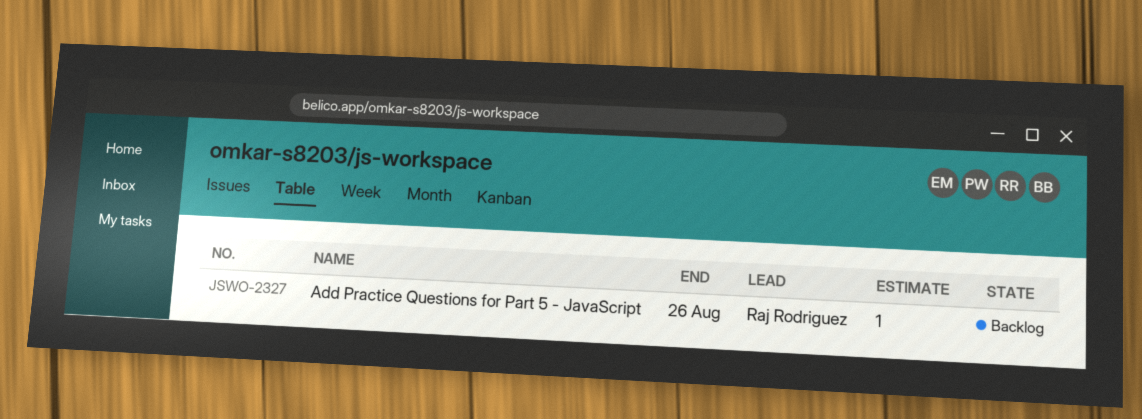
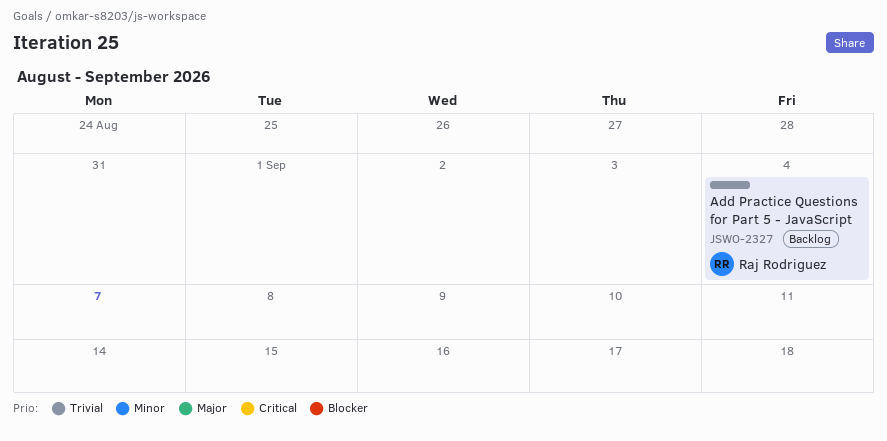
JSWO-2327, due: Aug 26 -> Sep 4

